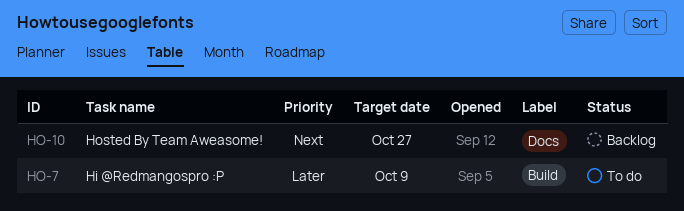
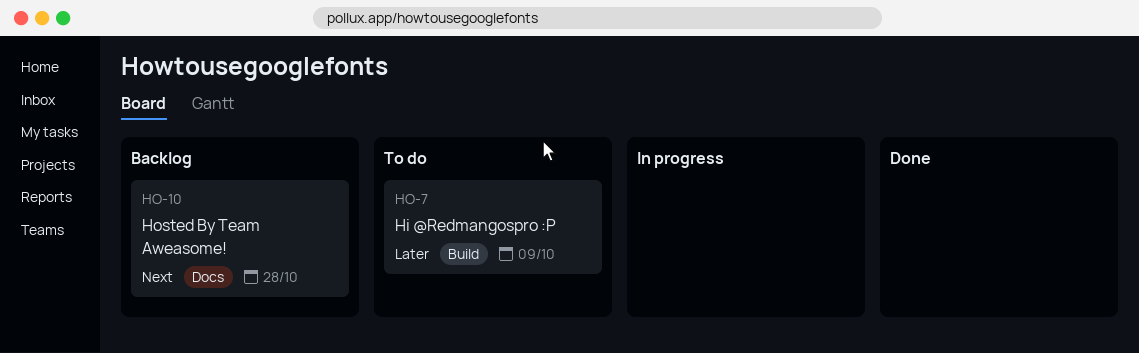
HO-10, due: Oct 27 -> Oct 28

